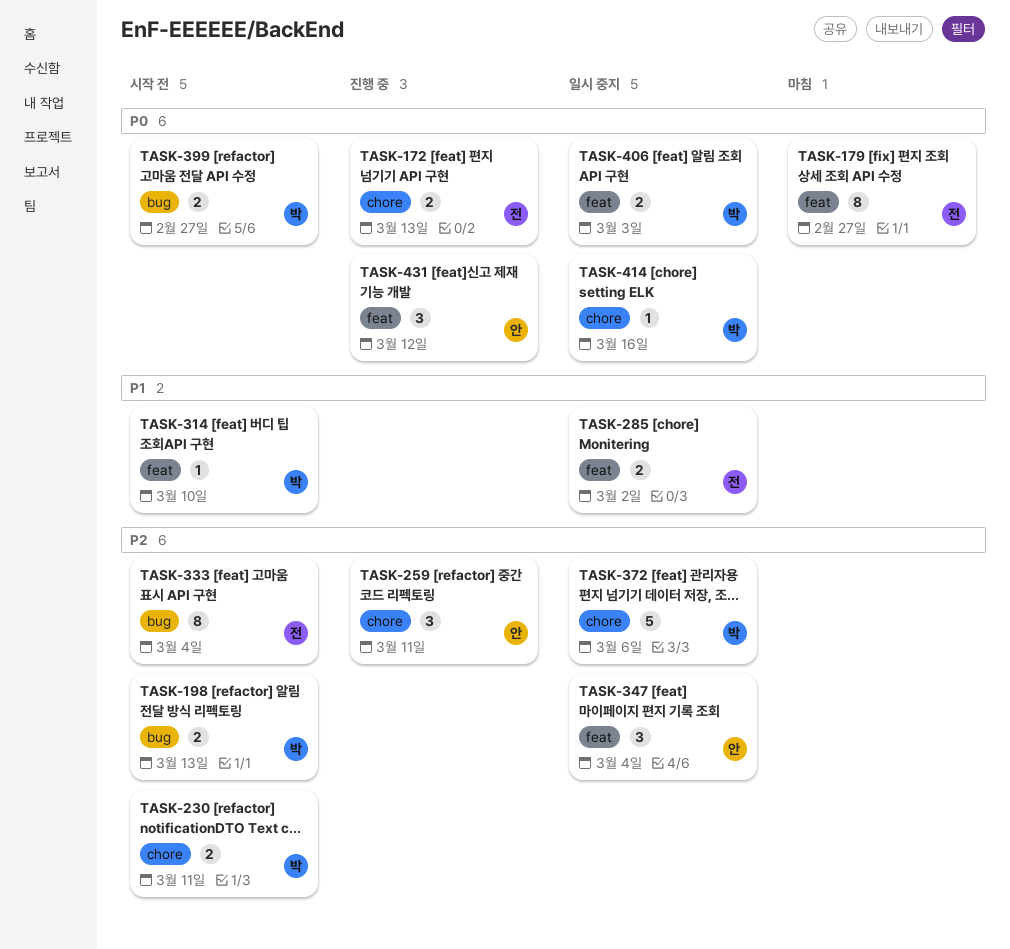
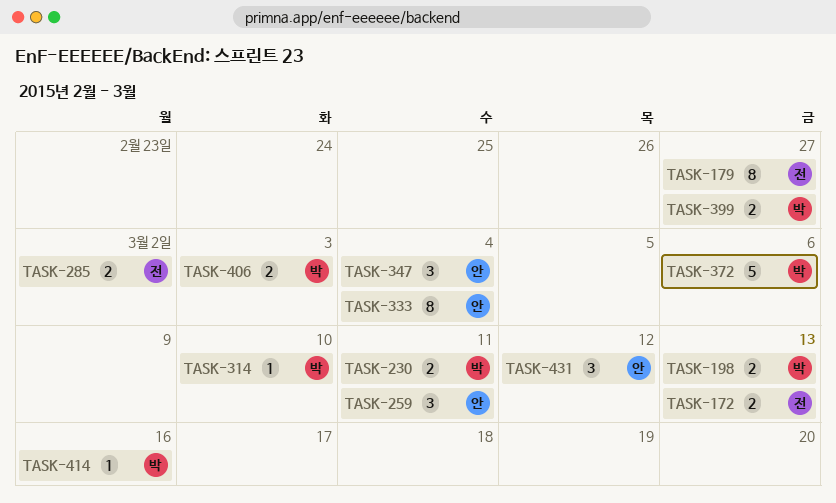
TASK-333, owner: 전 -> 안

